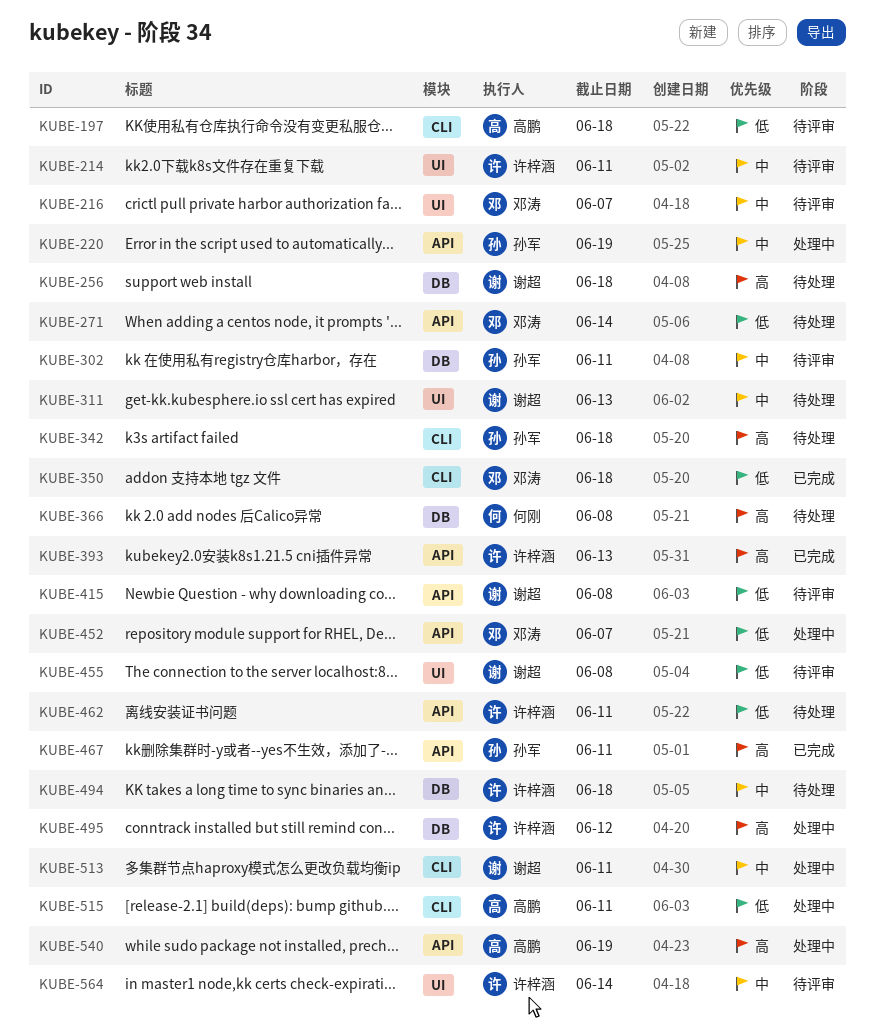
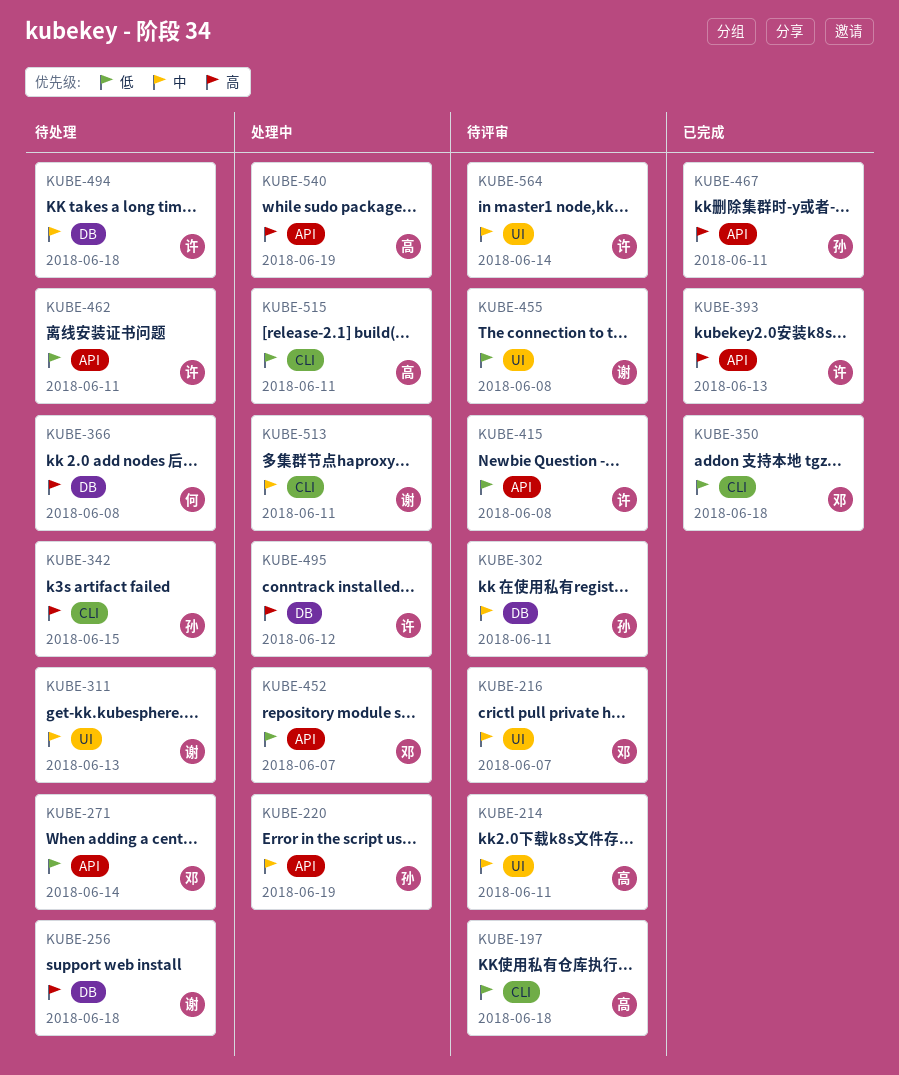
KUBE-214, owner: 许梓涵 -> 高鹏
KUBE-342, due: Jun 18 -> Jun 15
KUBE-415, owner: 谢超 -> 许梓涵

